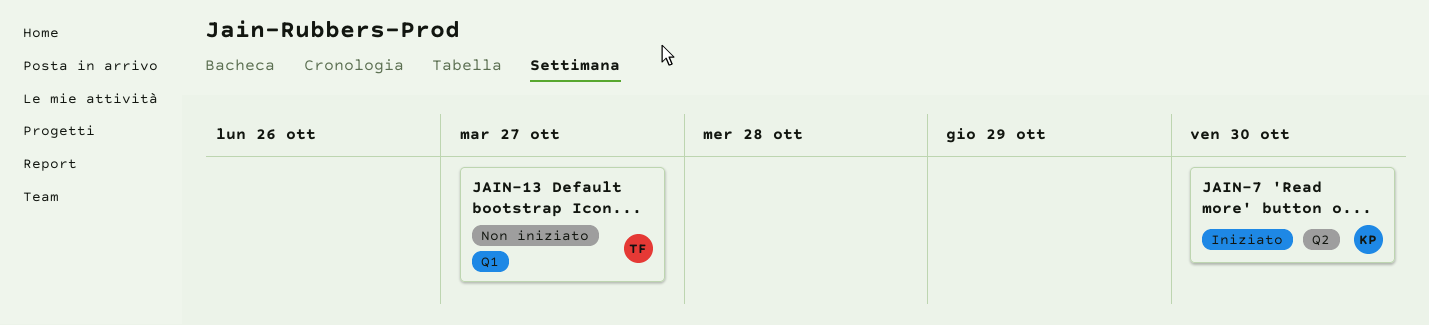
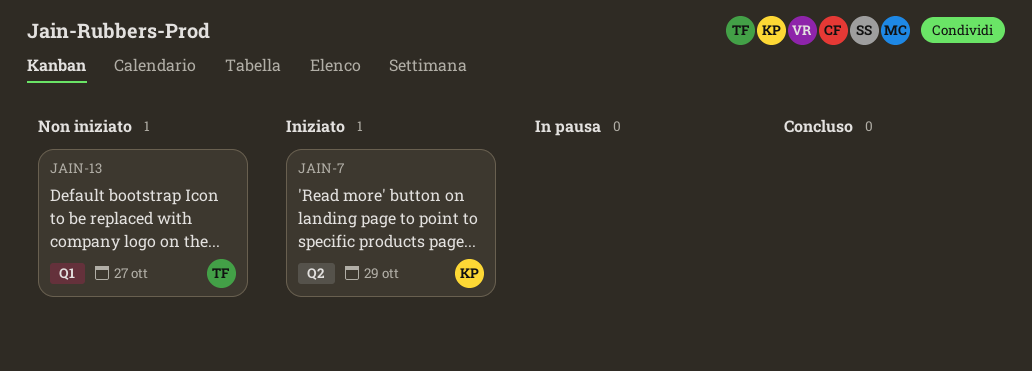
JAIN-7, due: Oct 30 -> Oct 29

